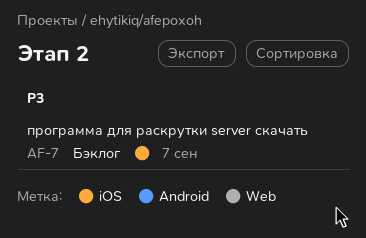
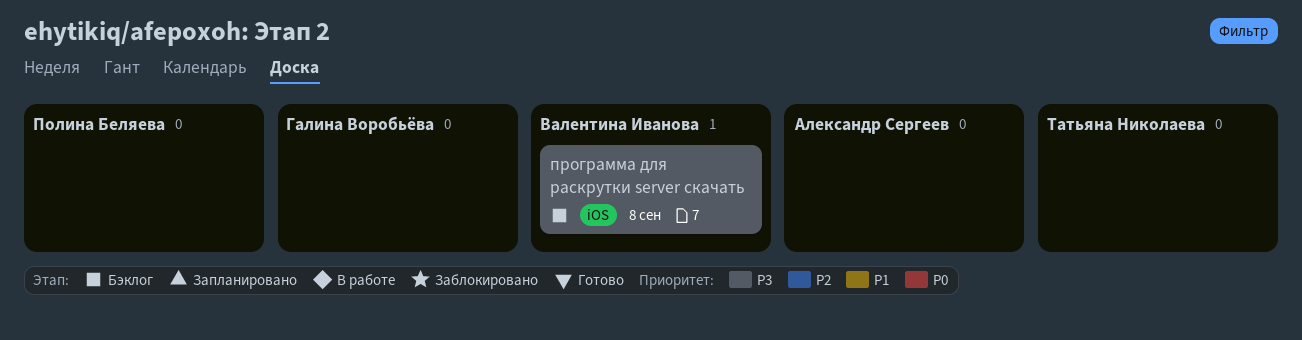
программа для раскрутки server скачать, due: Sep 7 -> Sep 8

